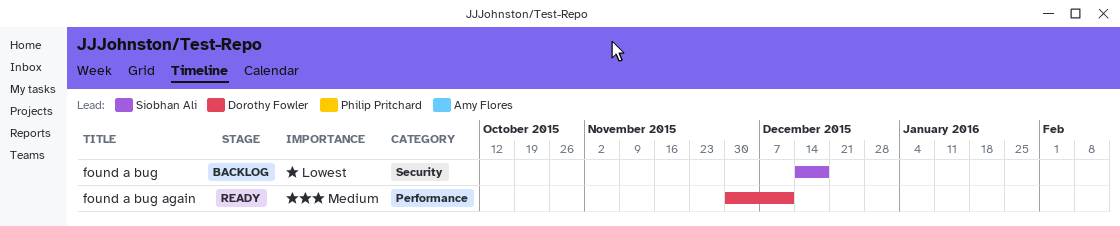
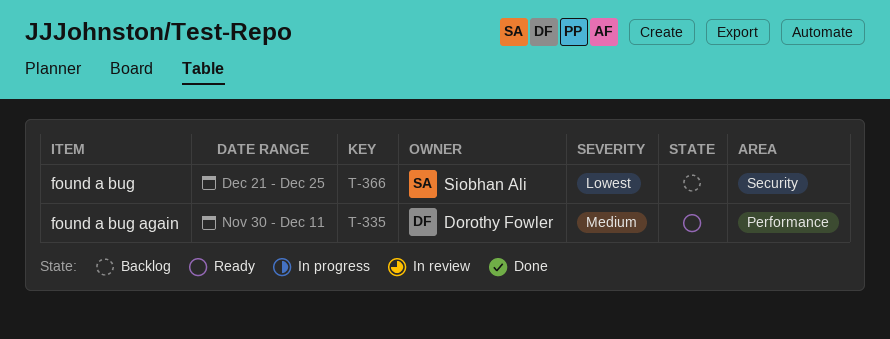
found a bug, start: Dec 14 -> Dec 21
found a bug, due: Dec 18 -> Dec 25

